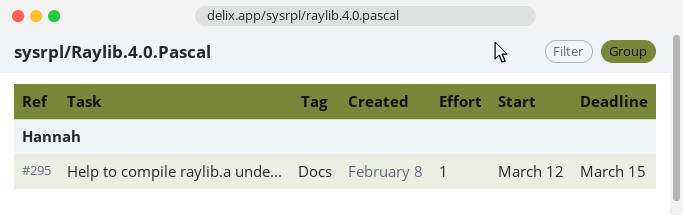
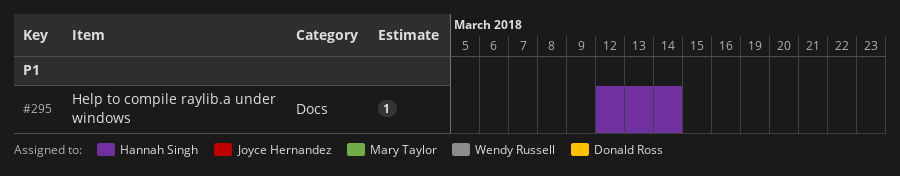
#295, due: Mar 15 -> Mar 14

